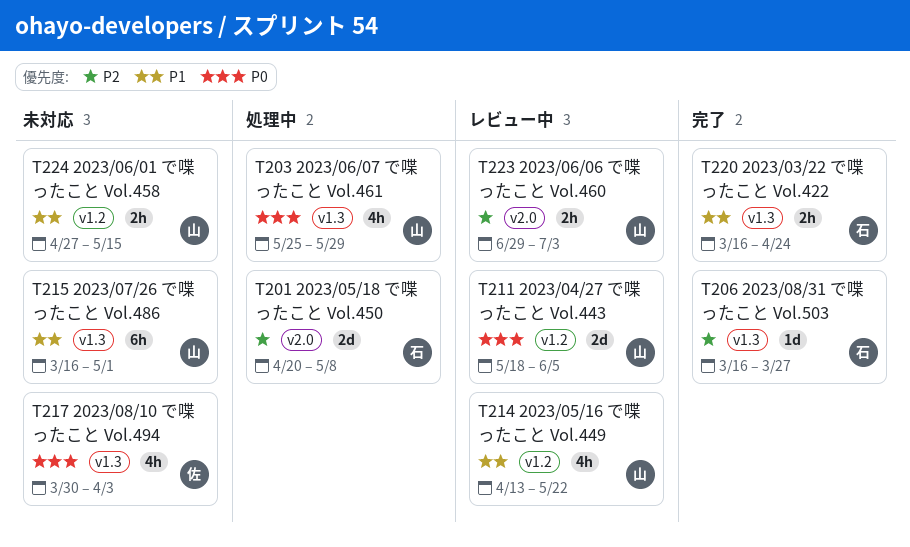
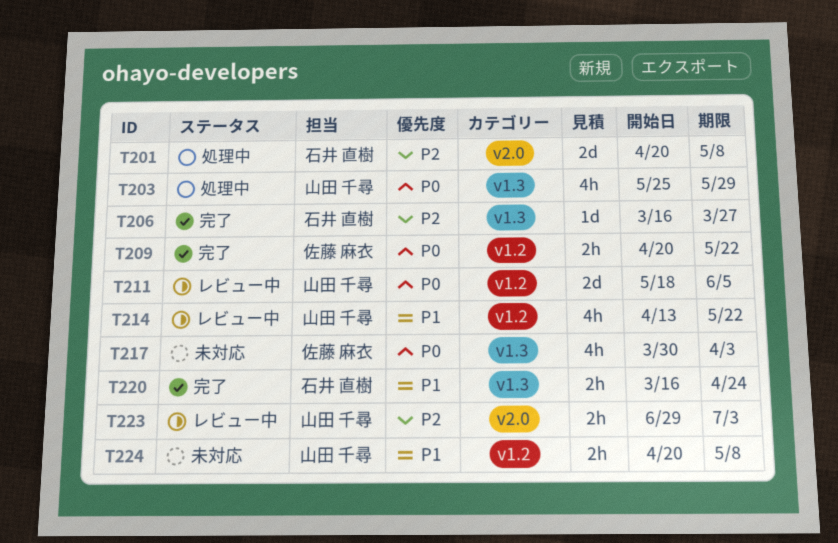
T209: none -> present
T215: present -> none
T224, start: Apr 27 -> Apr 20
T224, due: May 15 -> May 8

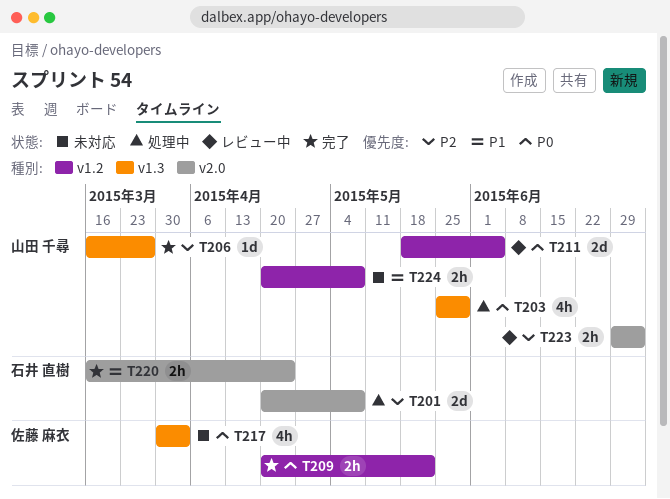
T206, owner: 石井 直樹 -> 山田 千尋
T214: present -> none
T220, label: v1.3 -> v2.0

